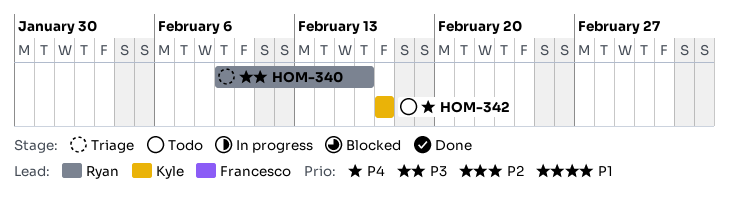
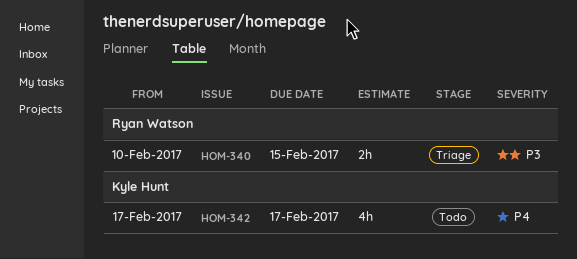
HOM-340, start: Feb 9 -> Feb 10
HOM-340, due: Feb 16 -> Feb 15

